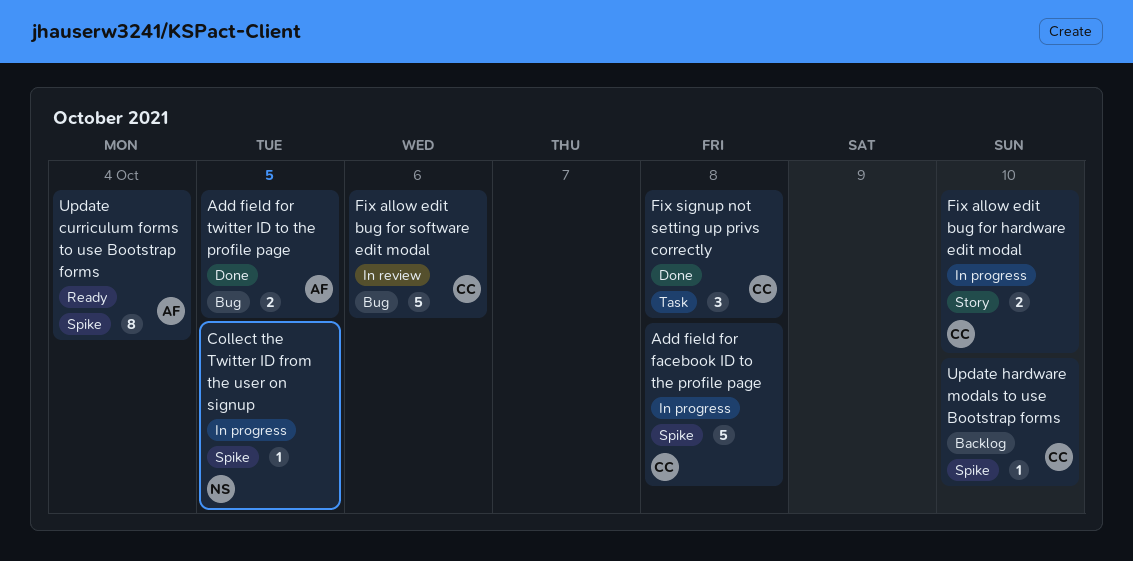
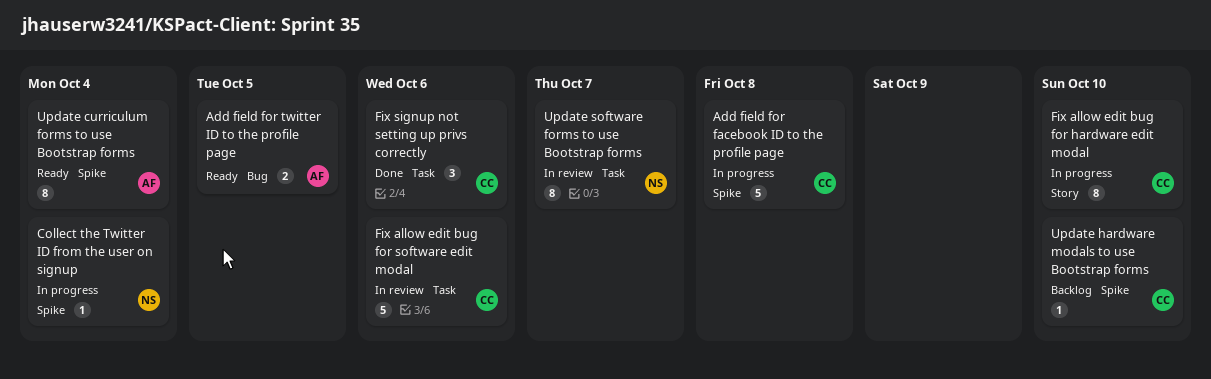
Add field for twitter ID to the profile page, status: Done -> Ready
Collect the Twitter ID from the user on signup, due: Oct 5 -> Oct 4
Fix allow edit bug for hardware edit modal, estimate: 2 -> 8
Fix allow edit bug for software edit modal, label: Bug -> Task
Fix signup not setting up privs correctly, due: Oct 8 -> Oct 6
Update software forms to use Bootstrap forms: none -> present

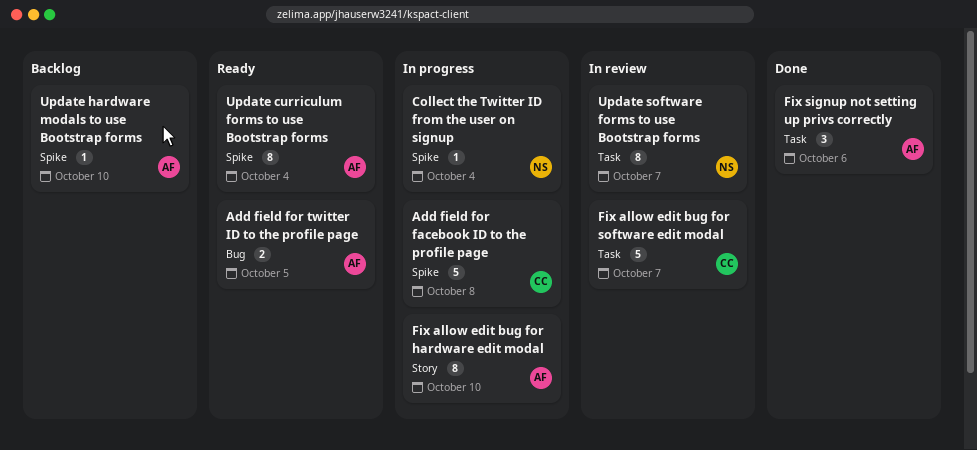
Fix allow edit bug for hardware edit modal, owner: CC -> AF
Fix allow edit bug for software edit modal, due: Oct 6 -> Oct 7
Fix signup not setting up privs correctly, owner: CC -> AF
Update hardware modals to use Bootstrap forms, owner: CC -> AF

